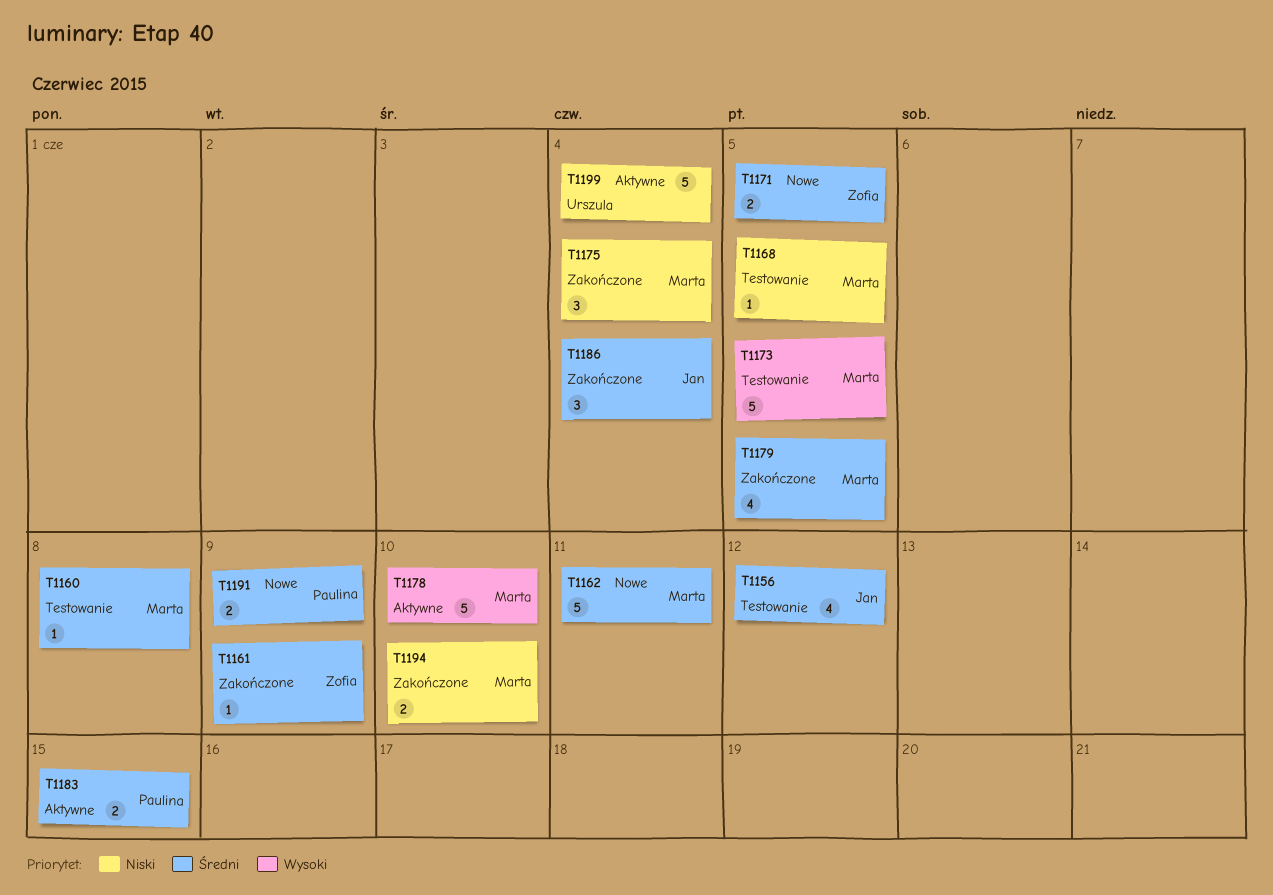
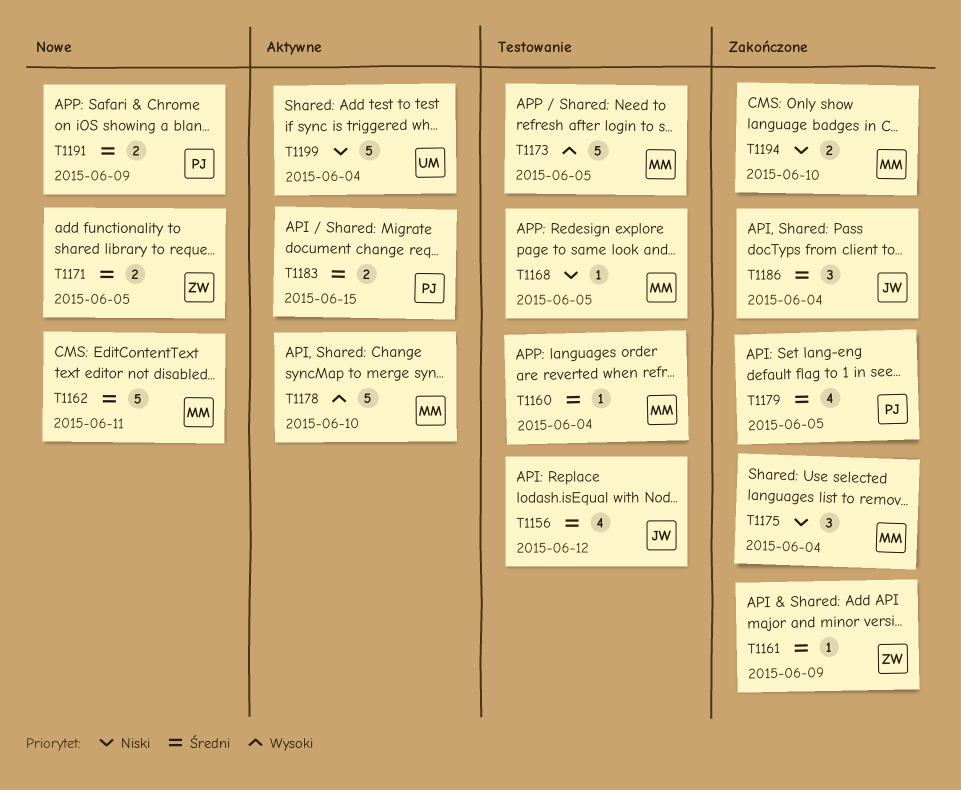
T1160, due: Jun 8 -> Jun 4
T1179, owner: Marta -> Paulina

